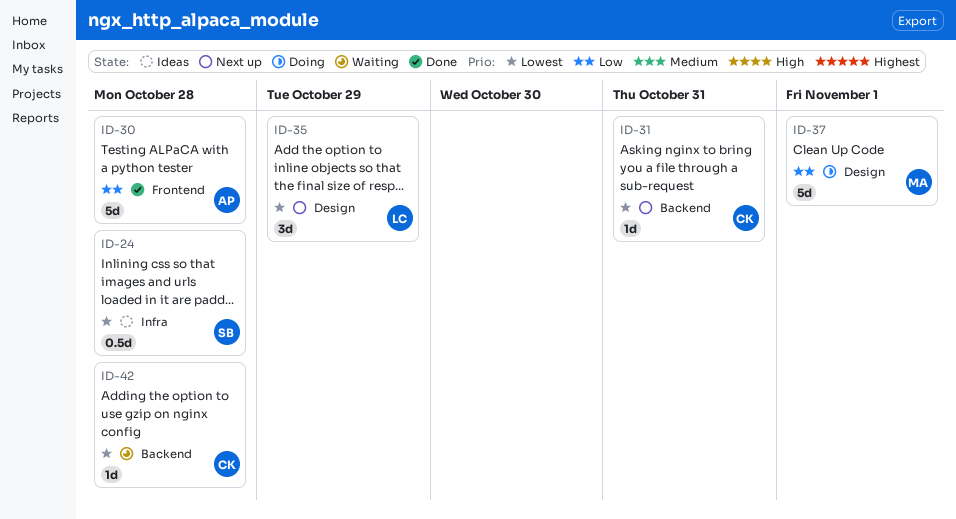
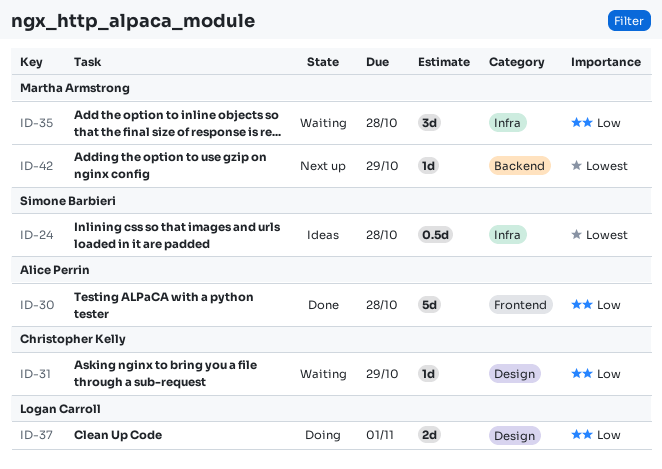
ID-31, status: Next up -> Waiting
ID-31, priority: Lowest -> Low
ID-31, label: Backend -> Design
ID-31, due: Oct 31 -> Oct 29
ID-35, status: Next up -> Waiting
ID-35, owner: Logan Carroll -> Martha Armstrong
ID-35, priority: Lowest -> Low
ID-35, label: Design -> Infra
ID-35, due: Oct 29 -> Oct 28
ID-37, owner: Martha Armstrong -> Logan Carroll
ID-37, estimate: 5d -> 2d
ID-42, status: Waiting -> Next up
ID-42, owner: Christopher Kelly -> Martha Armstrong
ID-42, due: Oct 28 -> Oct 29

